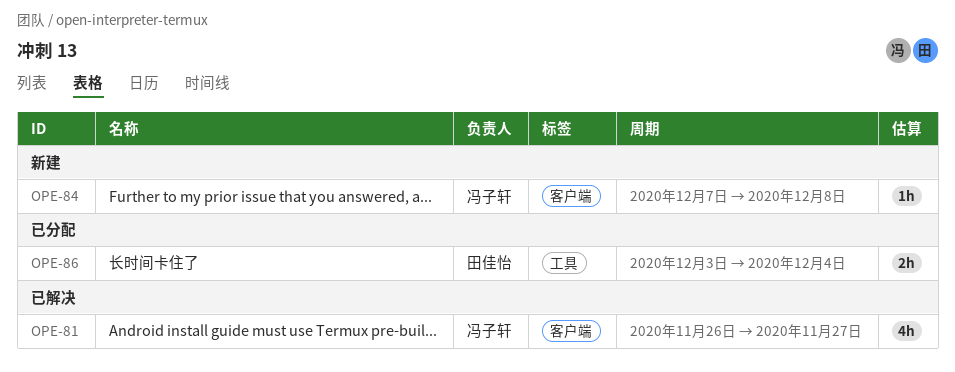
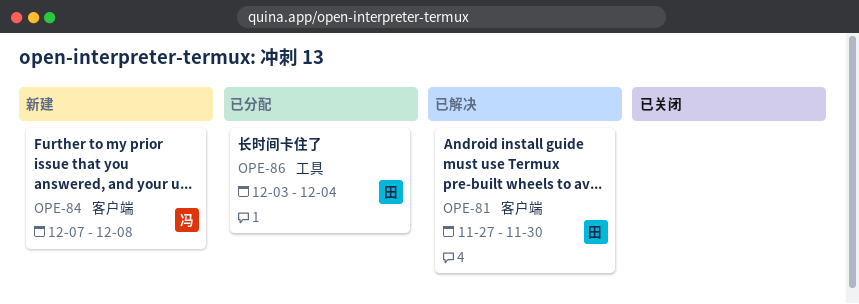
OPE-81, owner: 冯子轩 -> 田佳怡
OPE-81, start: Nov 26 -> Nov 27
OPE-81, due: Nov 27 -> Nov 30

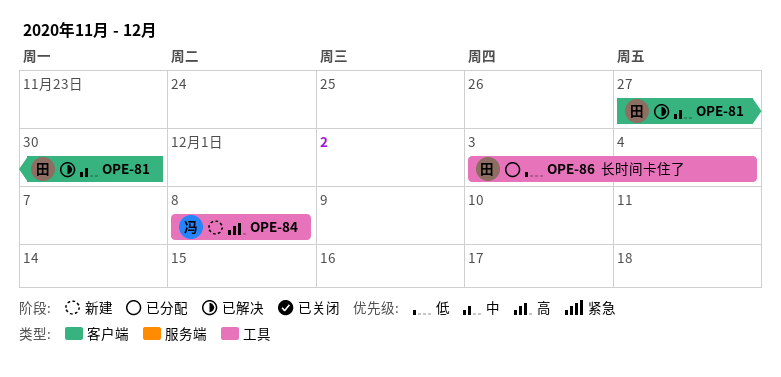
OPE-84, label: 客户端 -> 工具
OPE-84, start: Dec 7 -> Dec 8

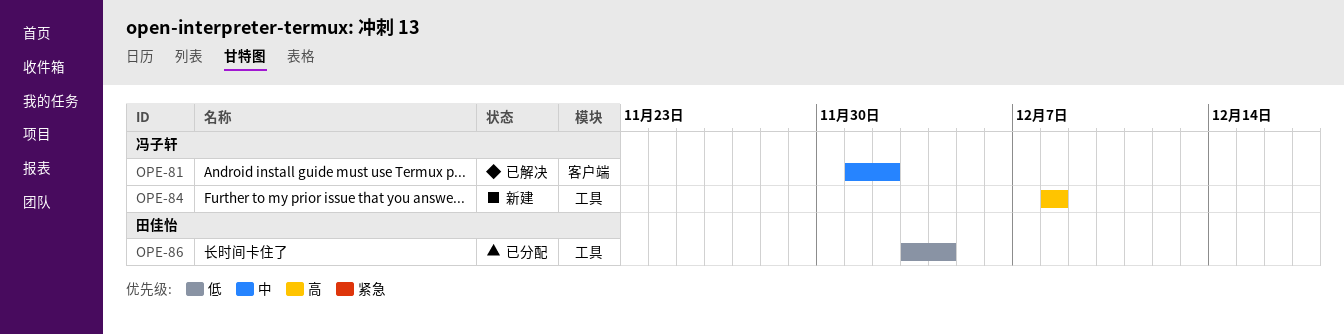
OPE-81, owner: 田佳怡 -> 冯子轩
OPE-81, start: Nov 27 -> Dec 1
OPE-81, due: Nov 30 -> Dec 2

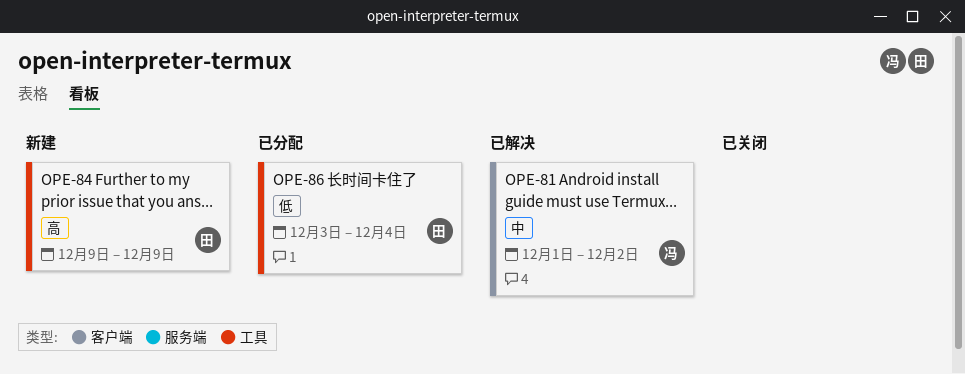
OPE-84, owner: 冯子轩 -> 田佳怡
OPE-84, start: Dec 8 -> Dec 9
OPE-84, due: Dec 8 -> Dec 9

